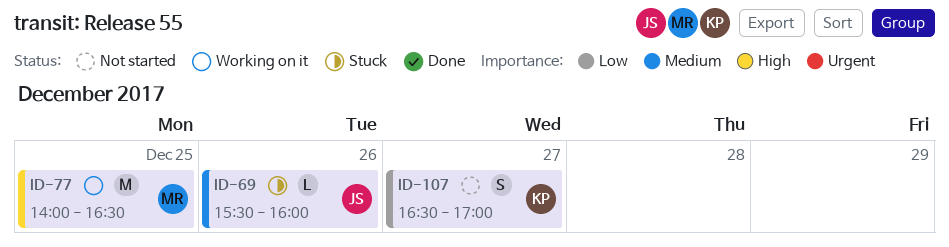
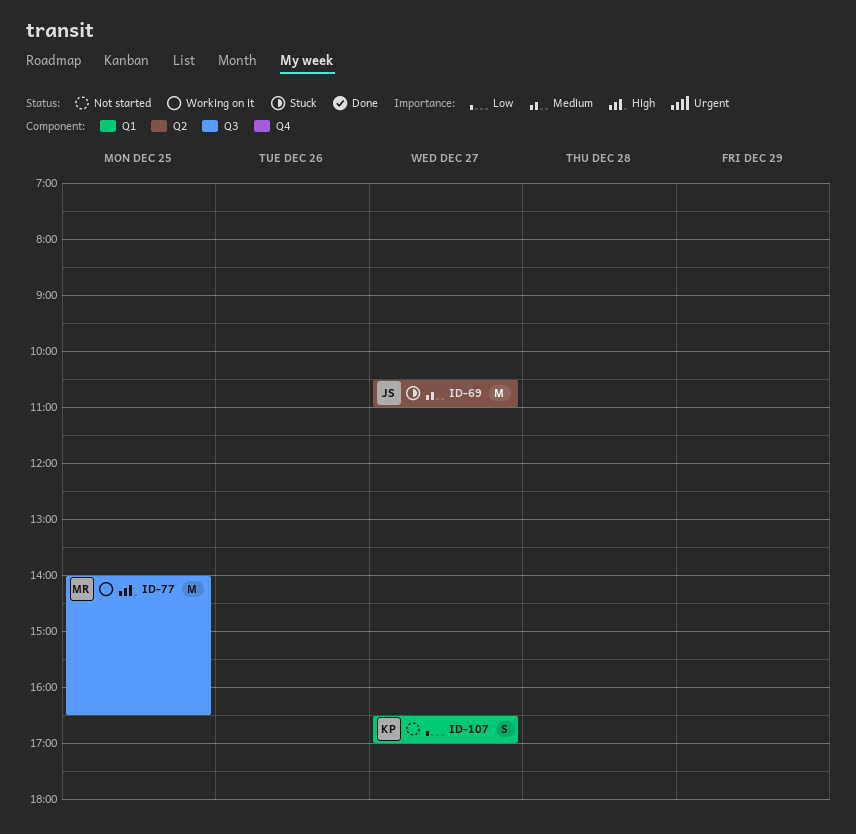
ID-69, estimate: L -> M
ID-69, day: Dec 26 -> Dec 27
ID-69, begins: 15:30 -> 10:30
ID-69, ends: 16:00 -> 11:00

